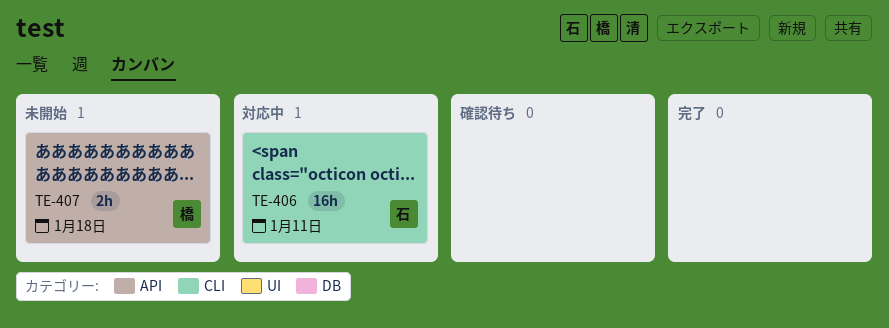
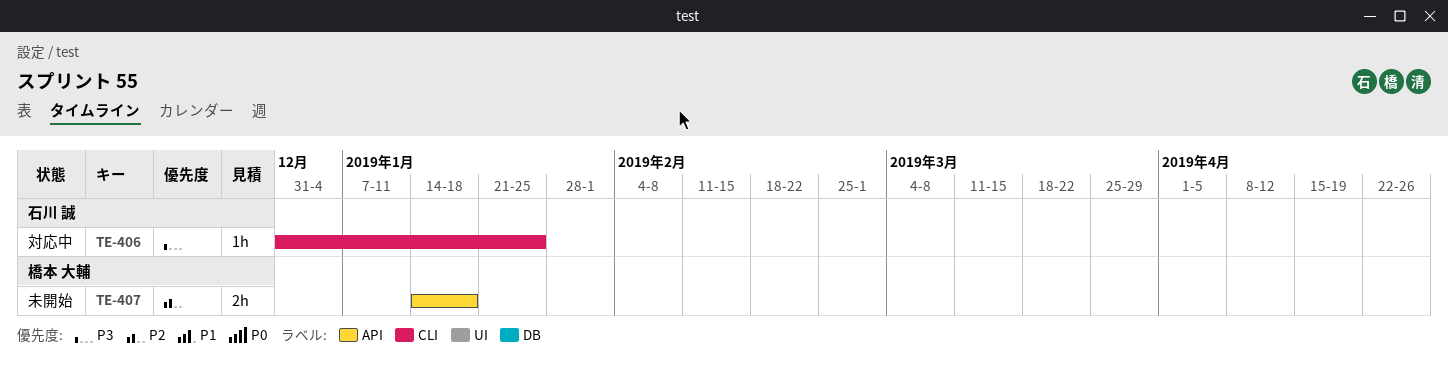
TE-406, estimate: 16h -> 1h
TE-406, due: Jan 11 -> Jan 25

